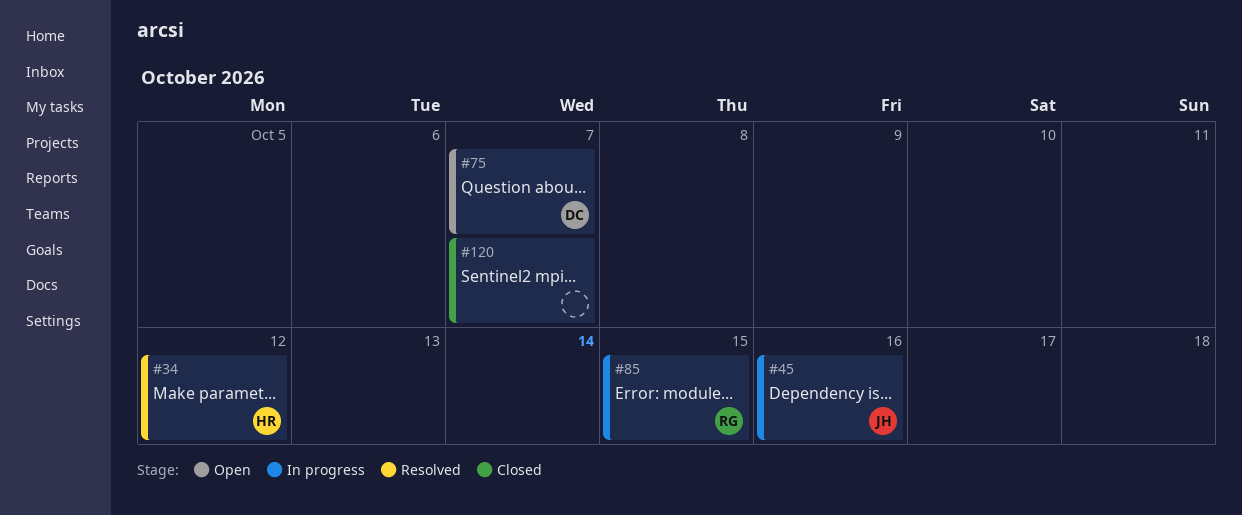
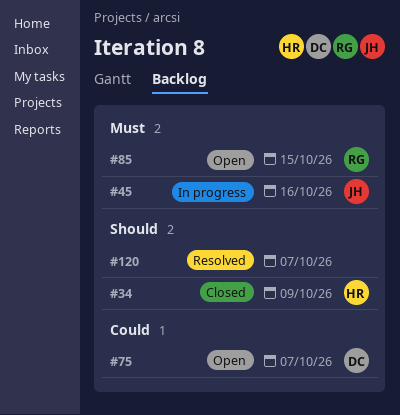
#34, status: Resolved -> Closed
#34, due: Oct 12 -> Oct 9
#85, status: In progress -> Open
#120, status: Closed -> Resolved

